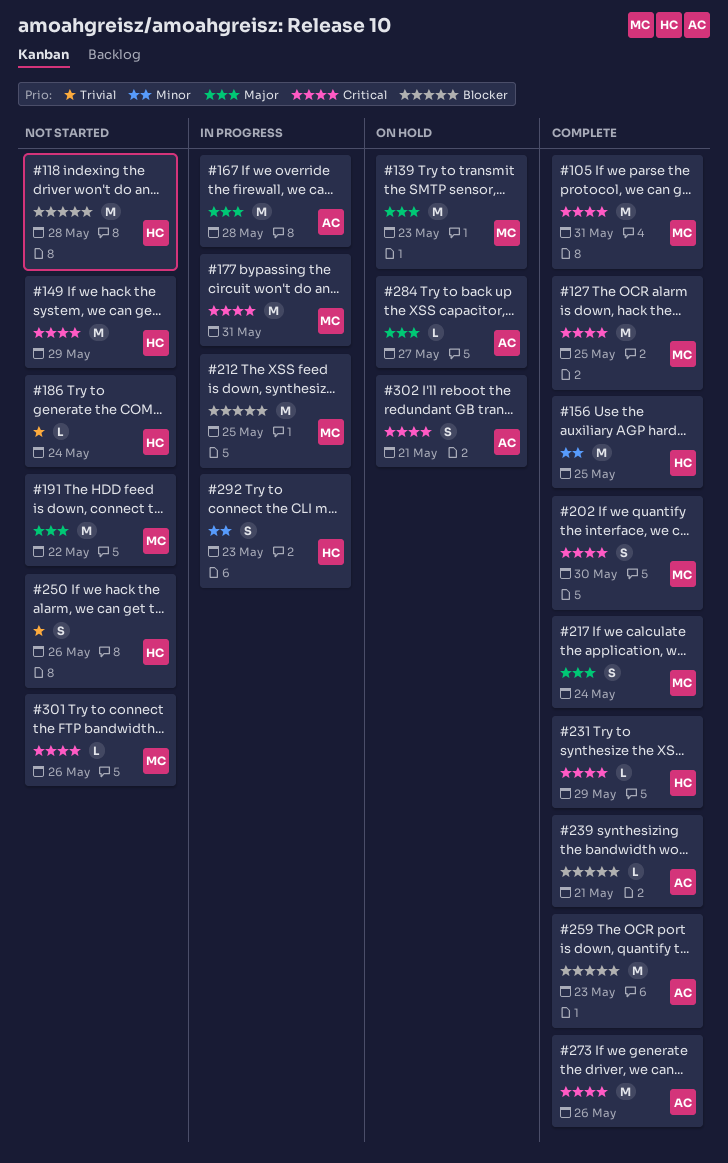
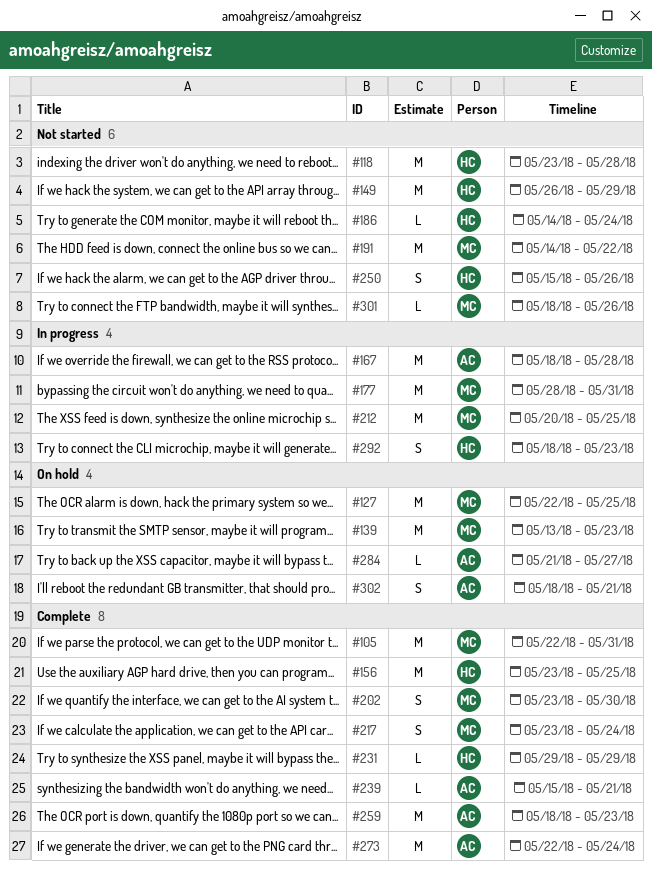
#127, status: Complete -> On hold
#273, due: May 26 -> May 24

